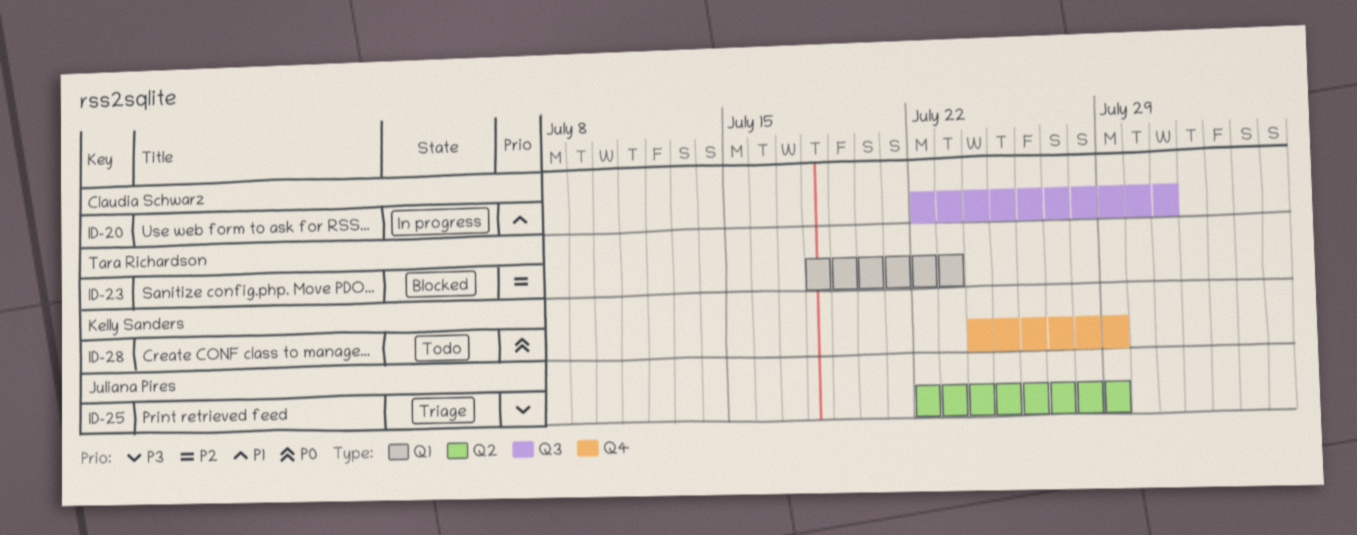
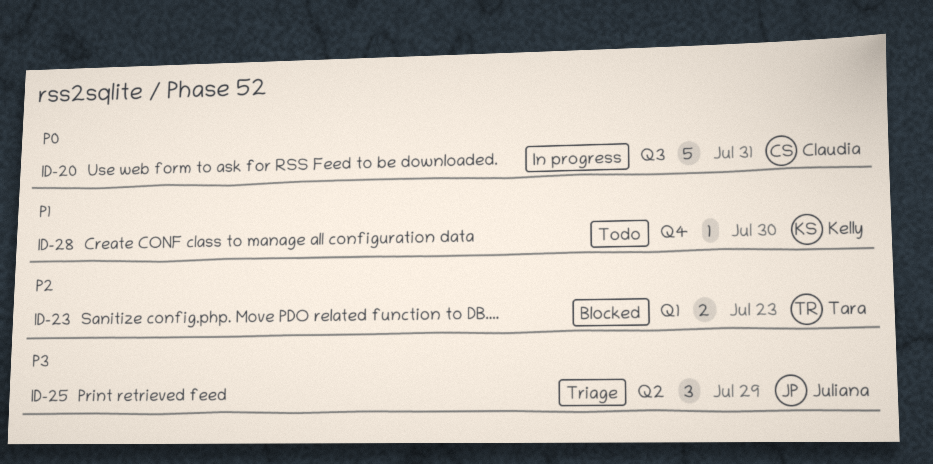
ID-20, priority: P1 -> P0
ID-28, priority: P0 -> P1
ID-28, due: Jul 29 -> Jul 30

